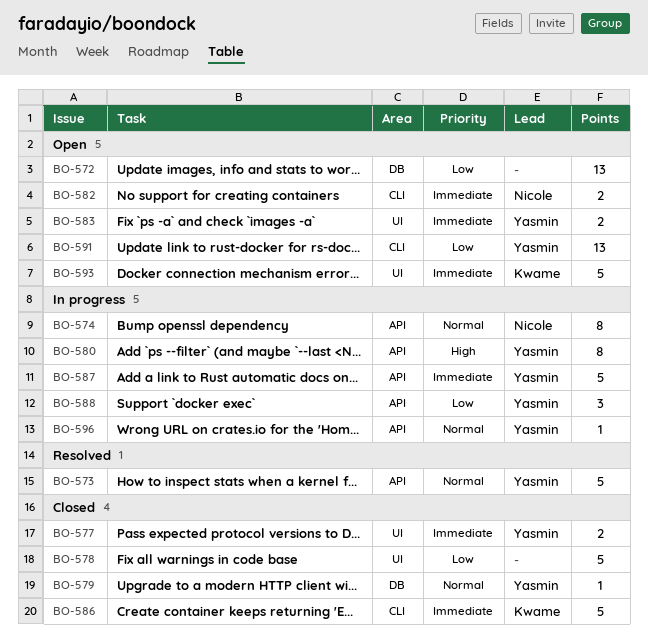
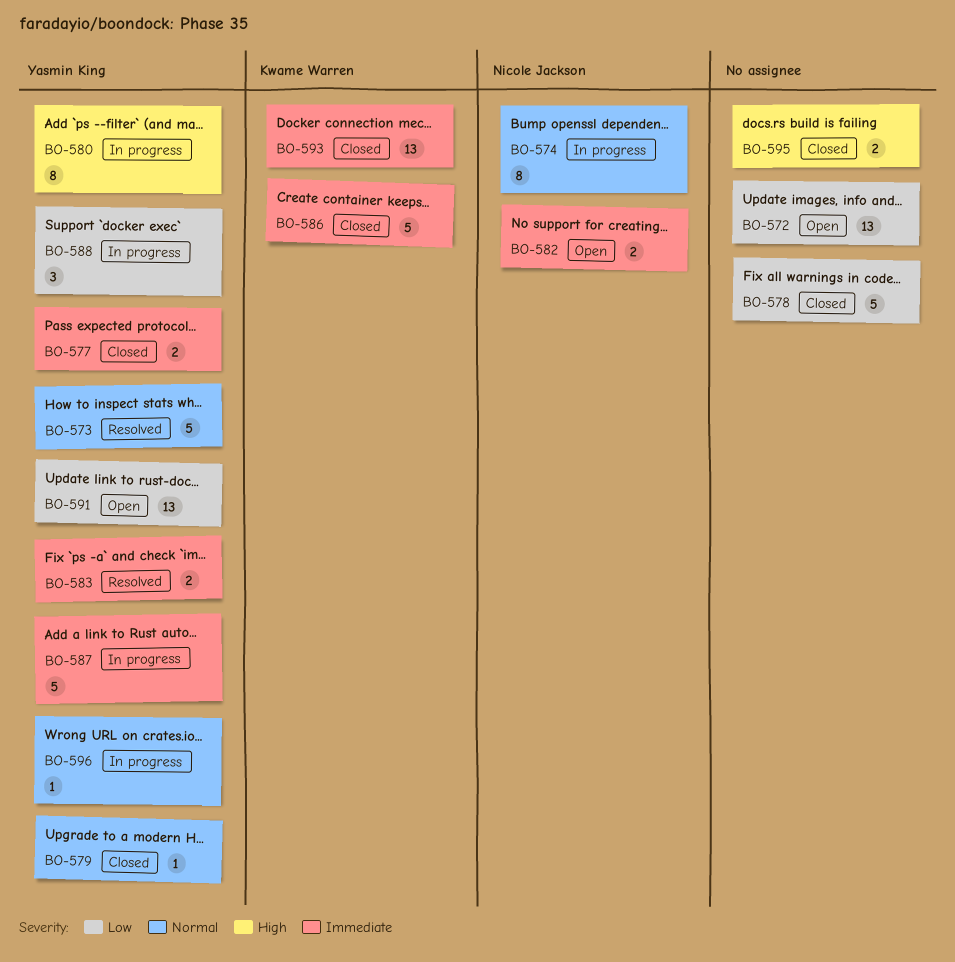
BO-583, status: Open -> Resolved
BO-593, status: Open -> Closed
BO-593, estimate: 5 -> 13
BO-595: none -> present

